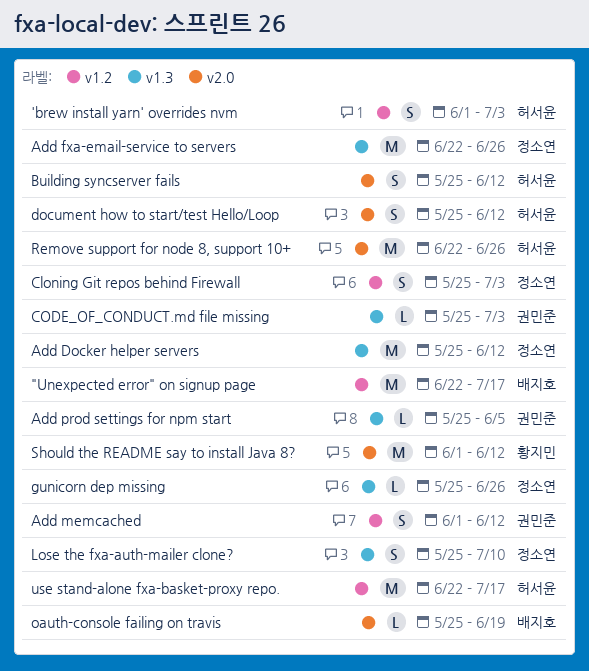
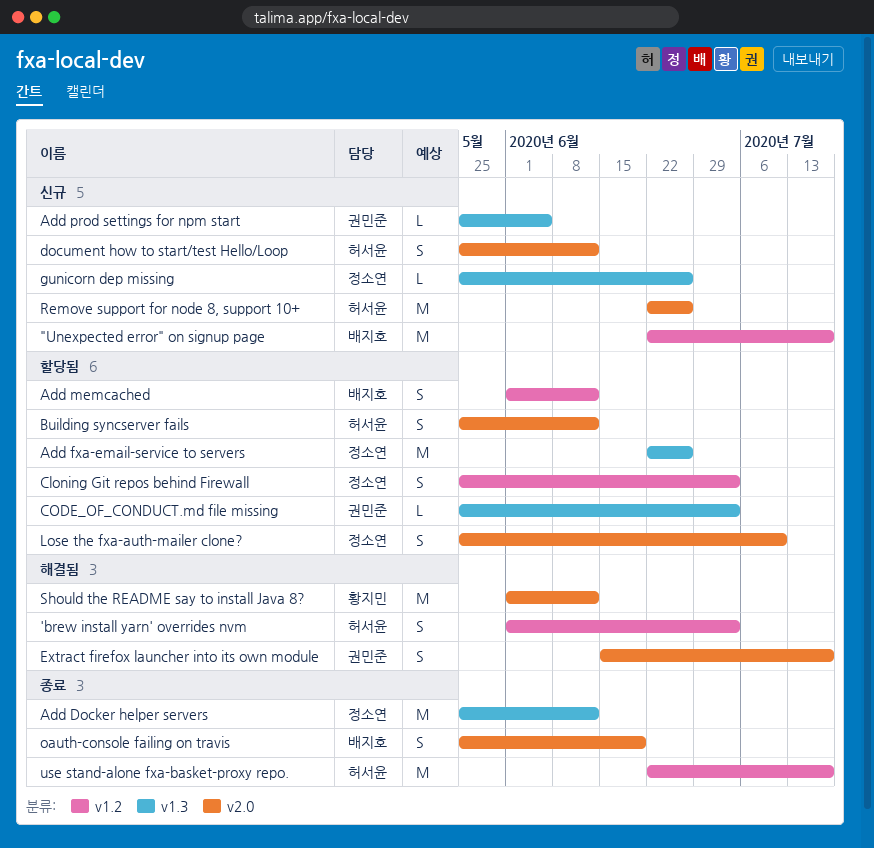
Add memcached, owner: 권민준 -> 배지호
Extract firefox launcher into its own module: none -> present
Lose the fxa-auth-mailer clone?, label: v1.3 -> v2.0
oauth-console failing on travis, estimate: L -> S

